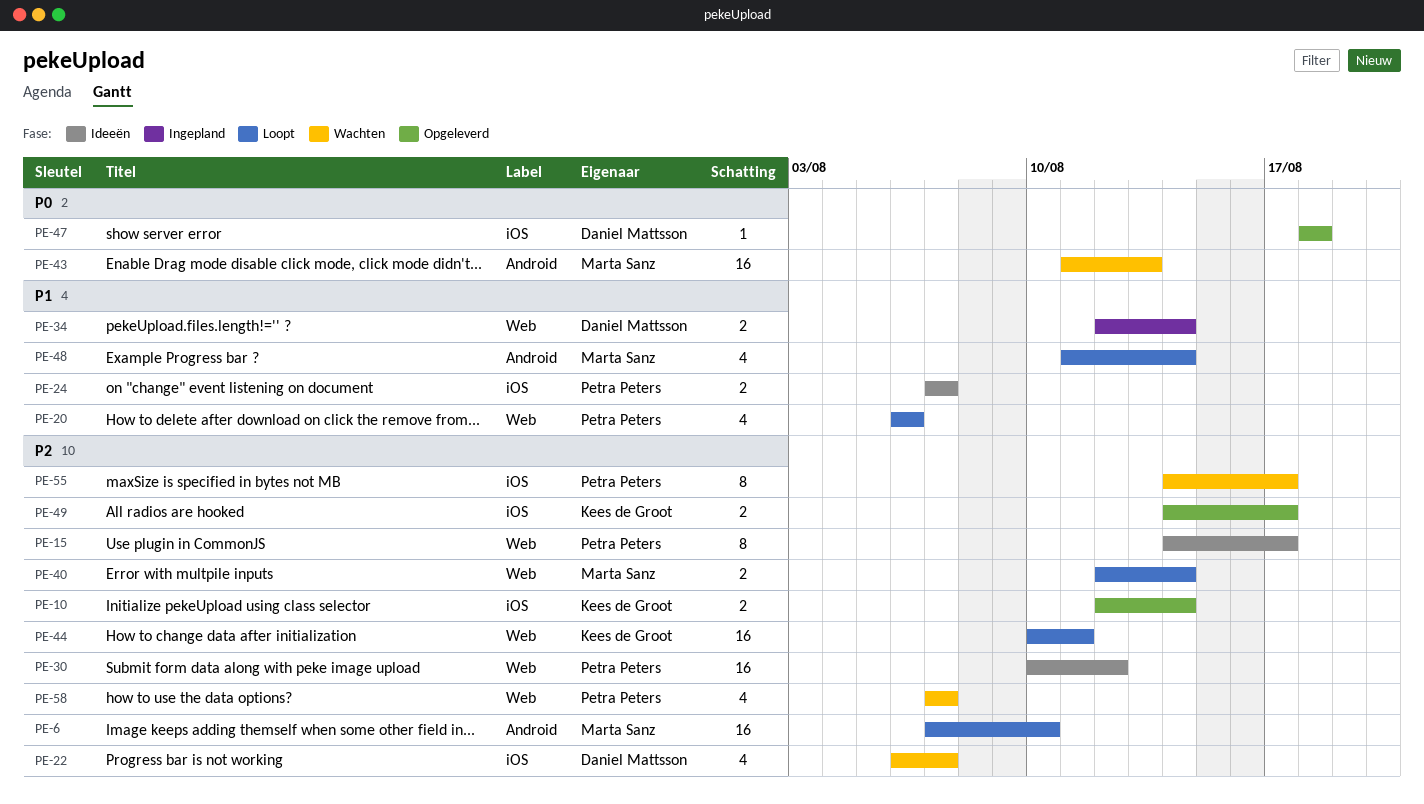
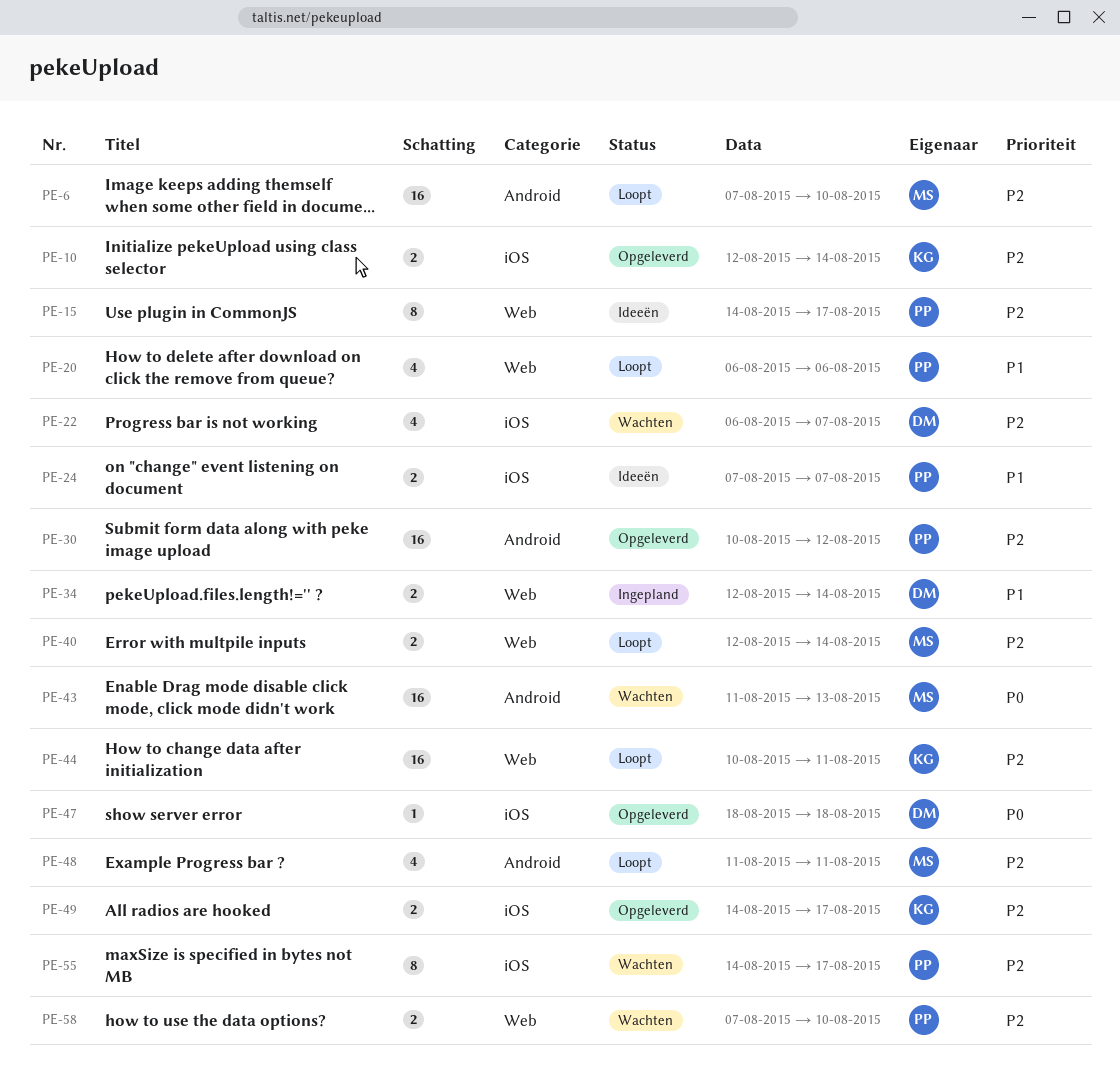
PE-30, status: Ideeën -> Opgeleverd
PE-30, label: Web -> Android
PE-48, priority: P1 -> P2
PE-48, due: Aug 14 -> Aug 11
PE-58, estimate: 4 -> 2
PE-58, due: Aug 7 -> Aug 10

